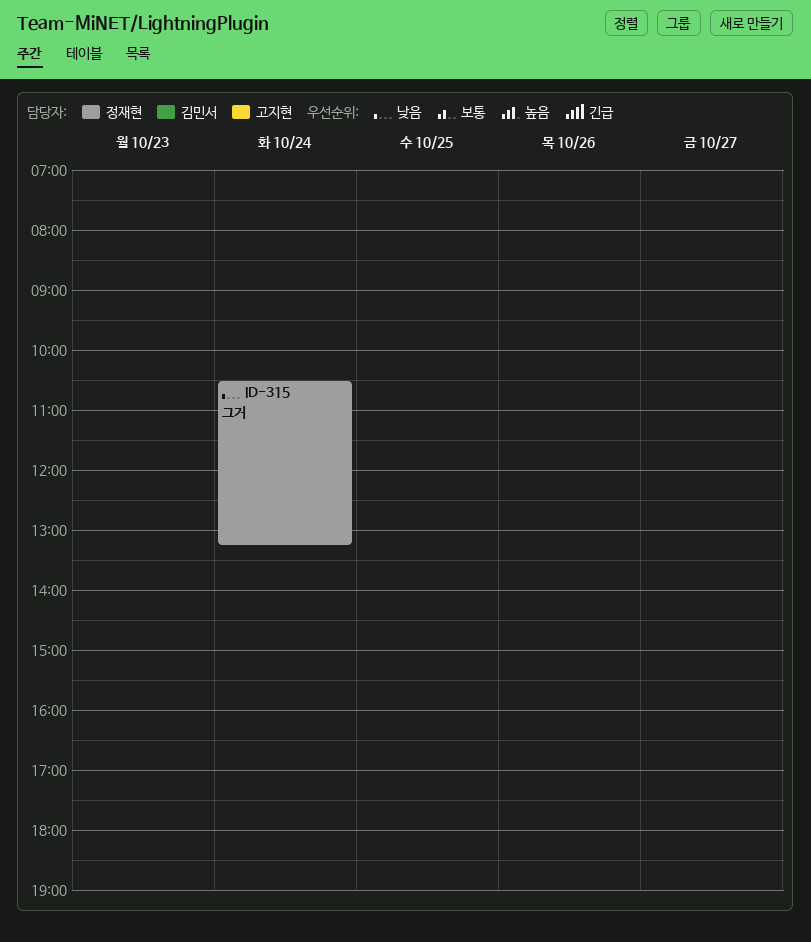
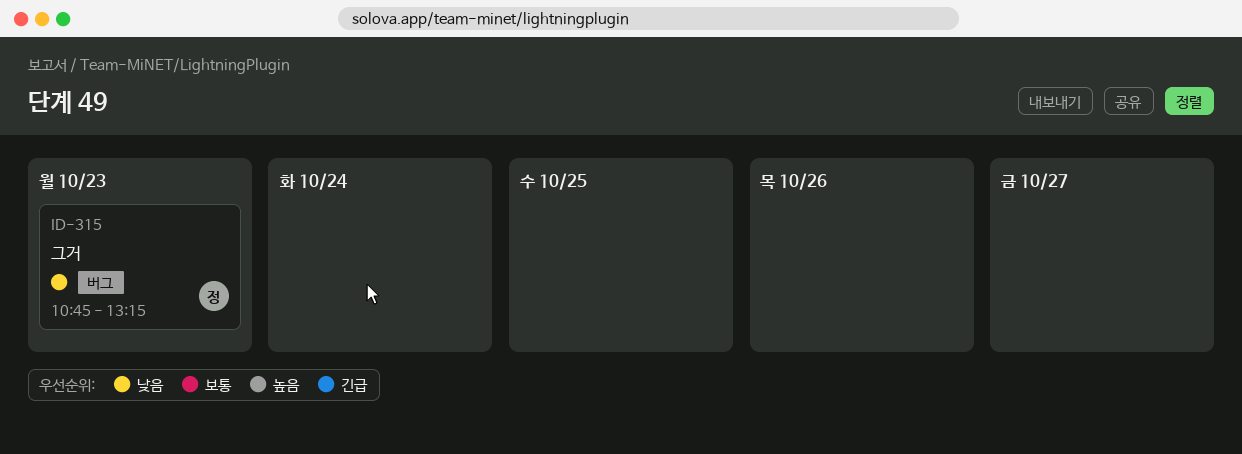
ID-315, day: Oct 24 -> Oct 23
ID-315, begins: 10:30 -> 10:45

